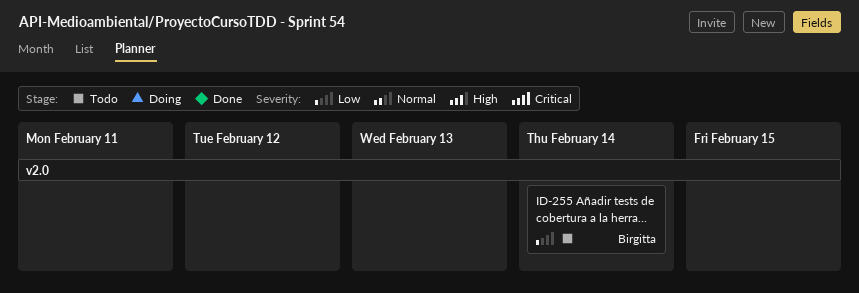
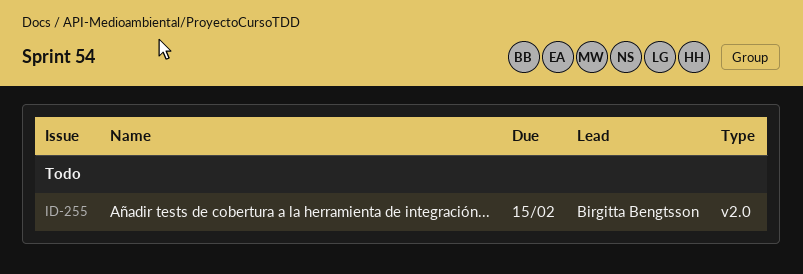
ID-255, due: Feb 14 -> Feb 15

